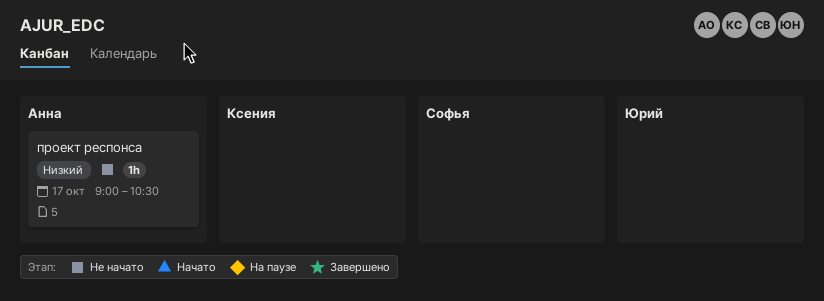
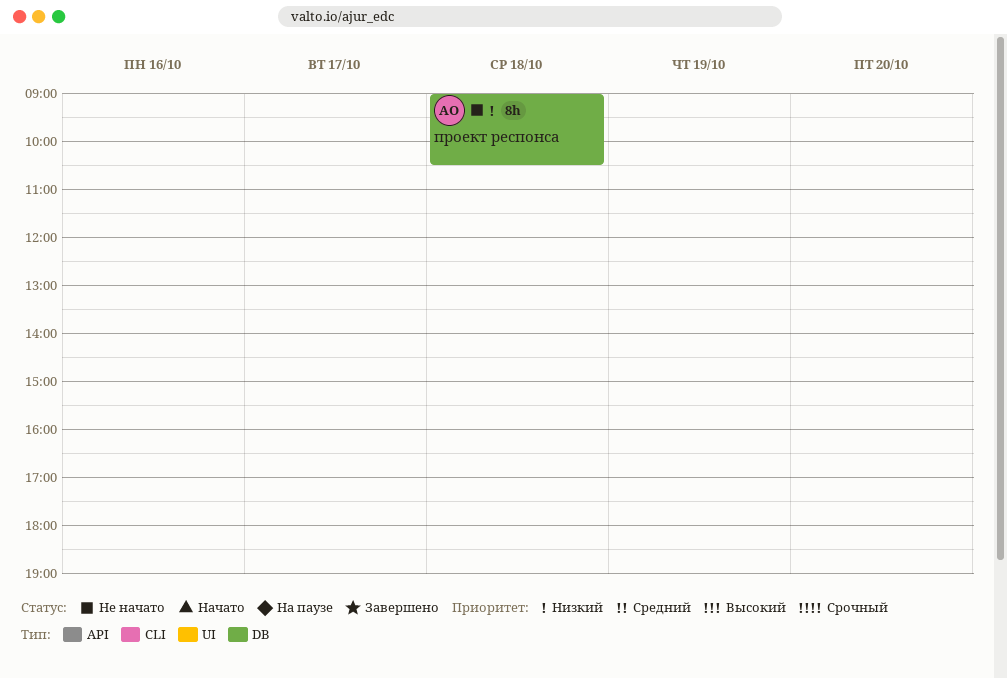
проект респонса, estimate: 1h -> 8h
проект респонса, day: Oct 17 -> Oct 18

